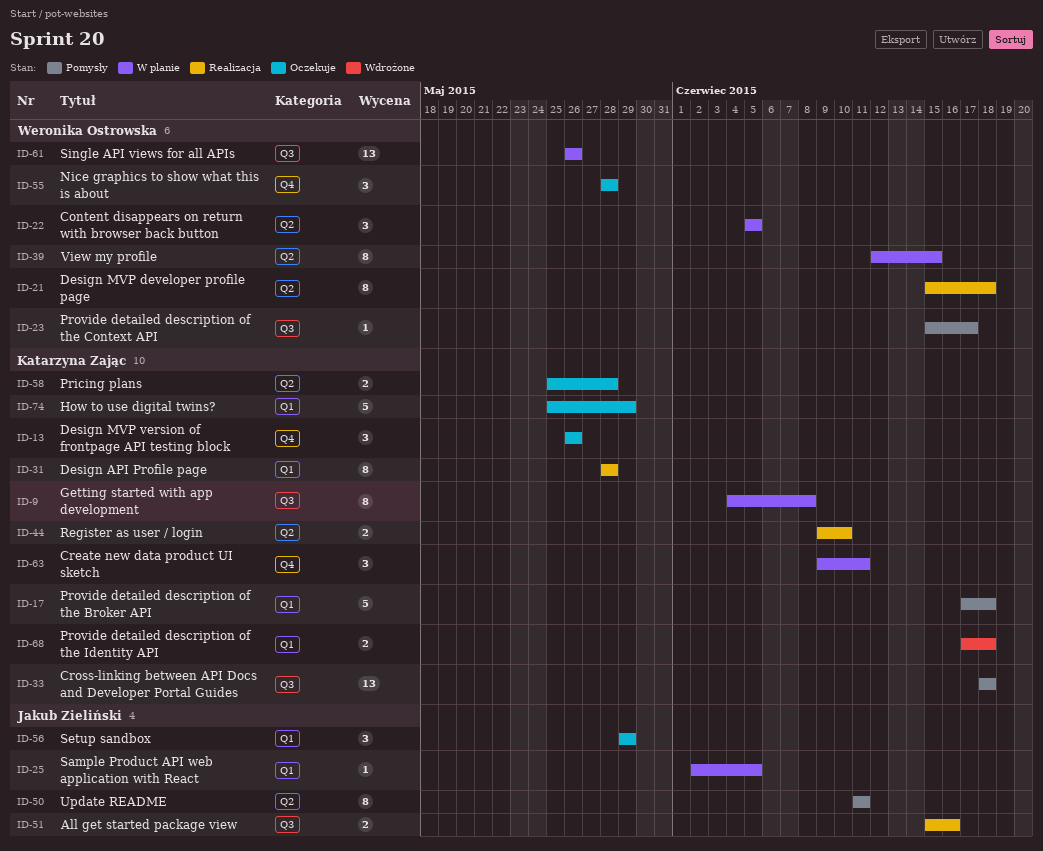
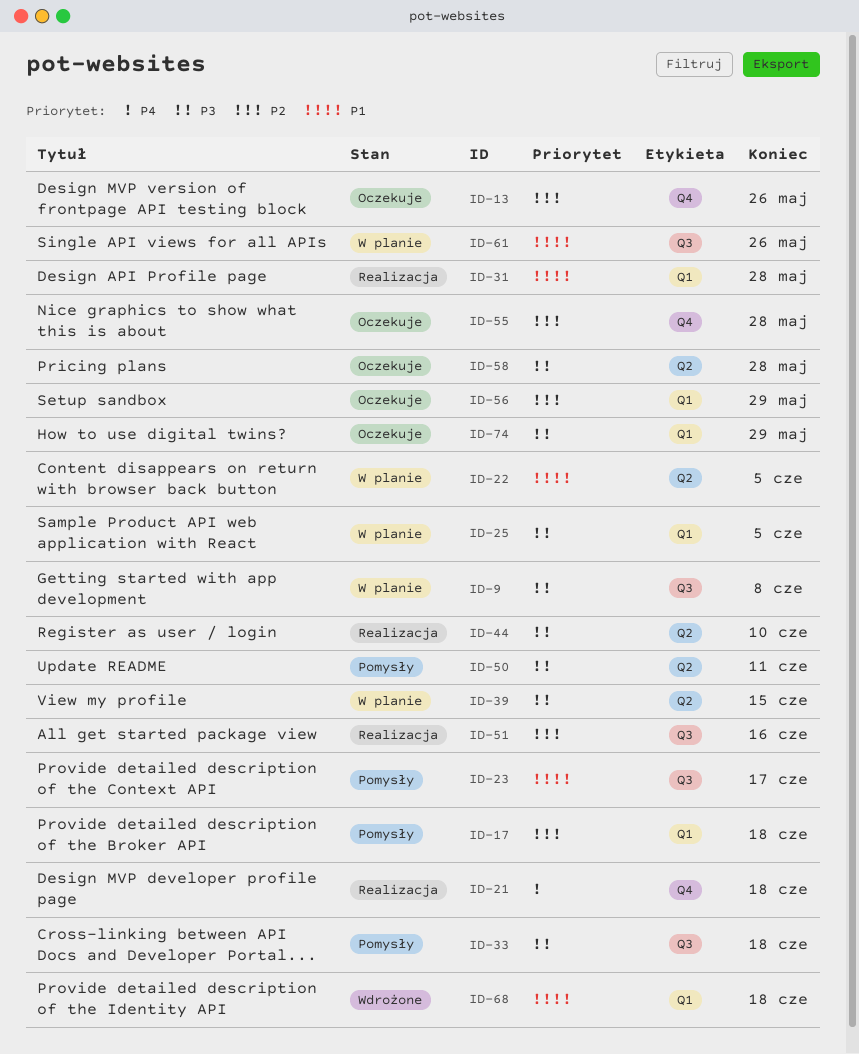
ID-21, label: Q2 -> Q4
ID-63: present -> none

